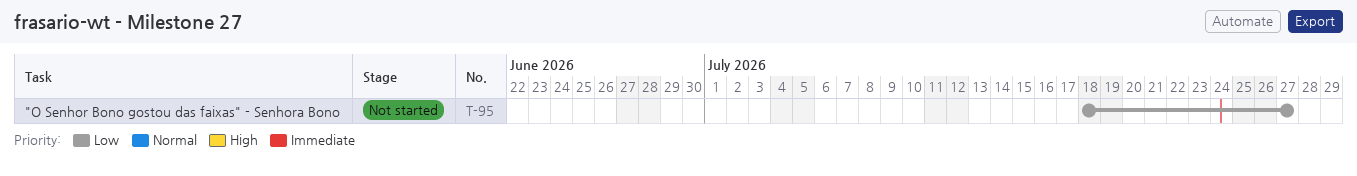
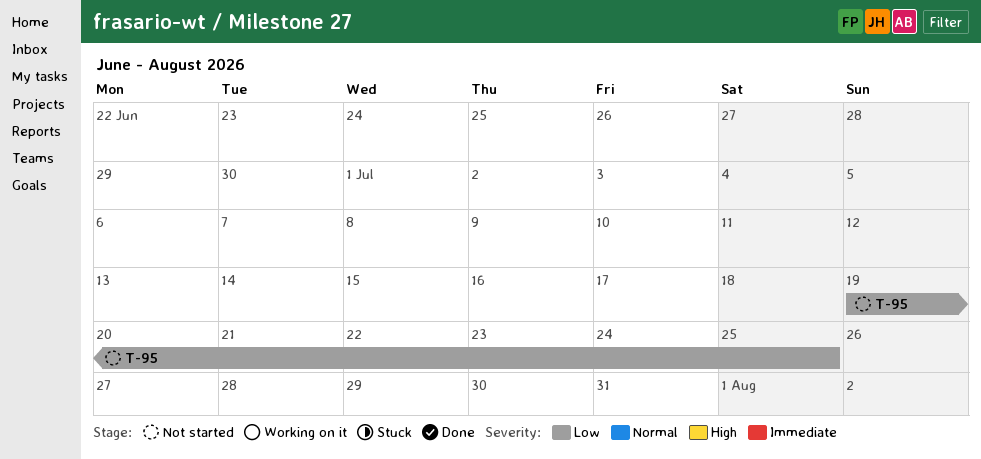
T-95, start: Jul 18 -> Jul 19
T-95, due: Jul 27 -> Jul 25

